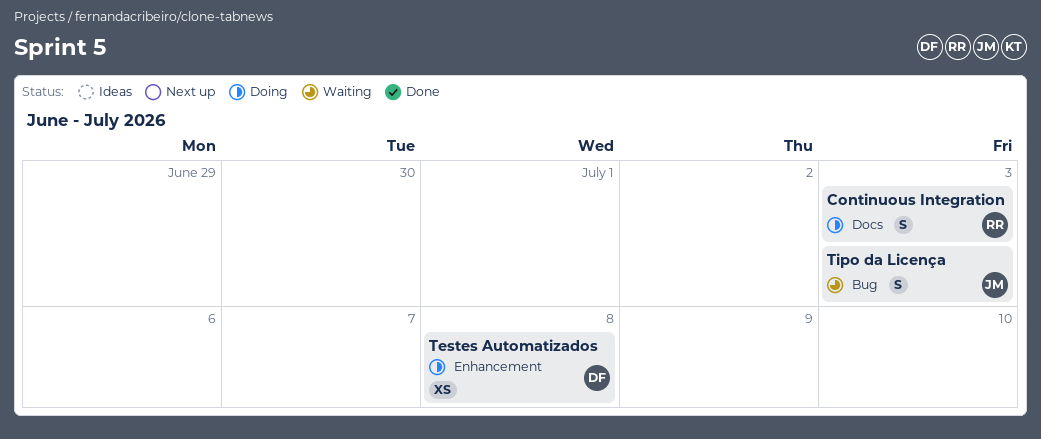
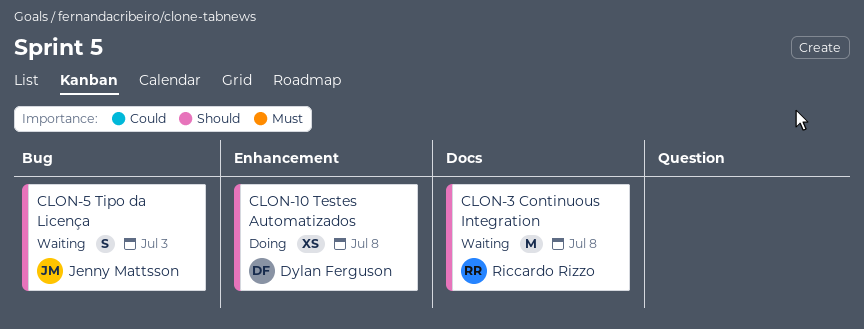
Continuous Integration, status: Doing -> Waiting
Continuous Integration, estimate: S -> M
Continuous Integration, due: Jul 3 -> Jul 8

